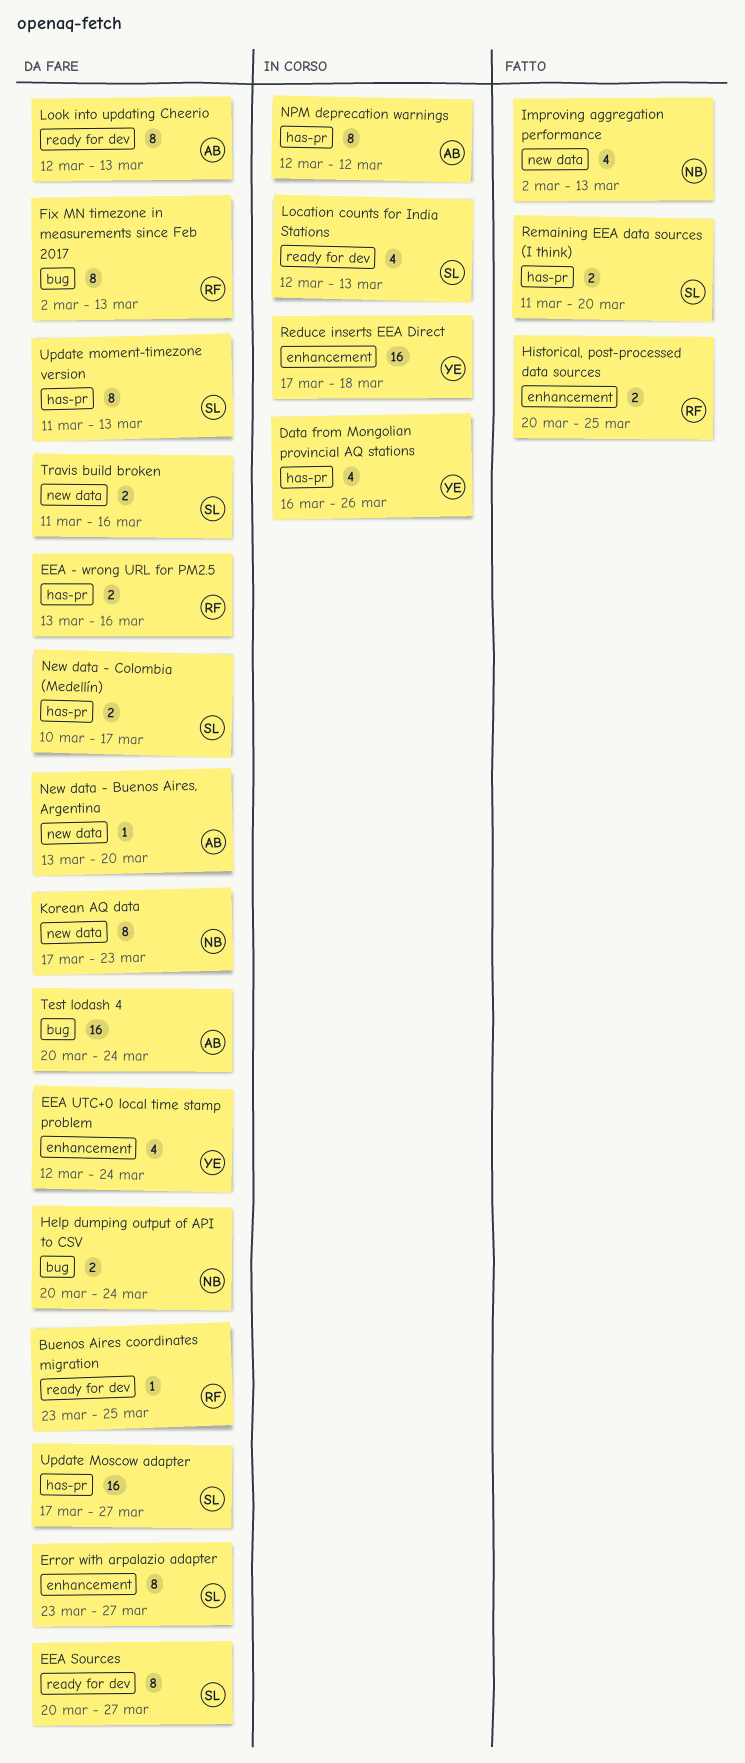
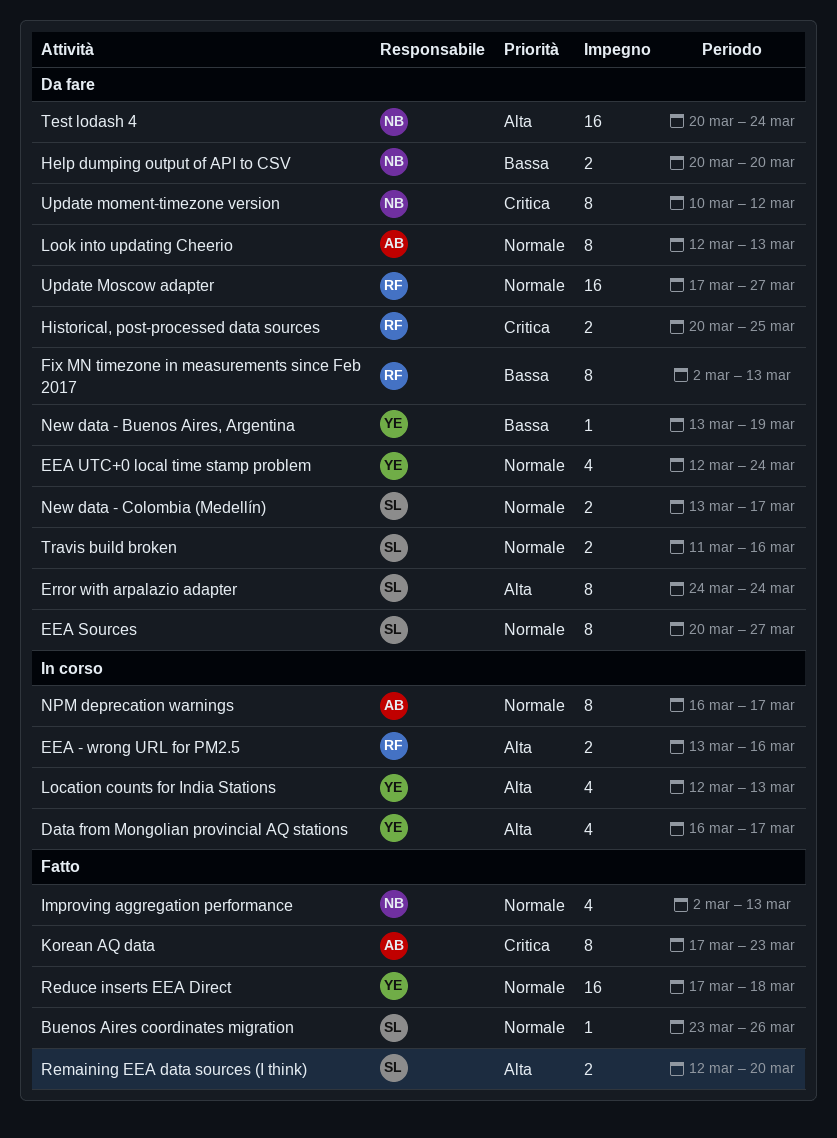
Buenos Aires coordinates migration, status: Da fare -> Fatto
Buenos Aires coordinates migration, owner: RF -> SL
Buenos Aires coordinates migration, due: Mar 25 -> Mar 26
Data from Mongolian provincial AQ stations, due: Mar 26 -> Mar 17
EEA - wrong URL for PM2.5, status: Da fare -> In corso
Error with arpalazio adapter, start: Mar 23 -> Mar 24
Error with arpalazio adapter, due: Mar 27 -> Mar 24
Help dumping output of API to CSV, due: Mar 24 -> Mar 20
Historical, post-processed data sources, status: Fatto -> Da fare
Korean AQ data, status: Da fare -> Fatto
Korean AQ data, owner: NB -> AB
Location counts for India Stations, owner: SL -> YE
New data - Buenos Aires, Argentina, owner: AB -> YE
New data - Buenos Aires, Argentina, due: Mar 20 -> Mar 19
New data - Colombia (Medellín), start: Mar 10 -> Mar 13
NPM deprecation warnings, start: Mar 12 -> Mar 16
NPM deprecation warnings, due: Mar 12 -> Mar 17
Reduce inserts EEA Direct, status: In corso -> Fatto
Remaining EEA data sources (I think), start: Mar 11 -> Mar 12
Test lodash 4, owner: AB -> NB
Update moment-timezone version, owner: SL -> NB
Update moment-timezone version, start: Mar 11 -> Mar 10
Update moment-timezone version, due: Mar 13 -> Mar 12
Update Moscow adapter, owner: SL -> RF

